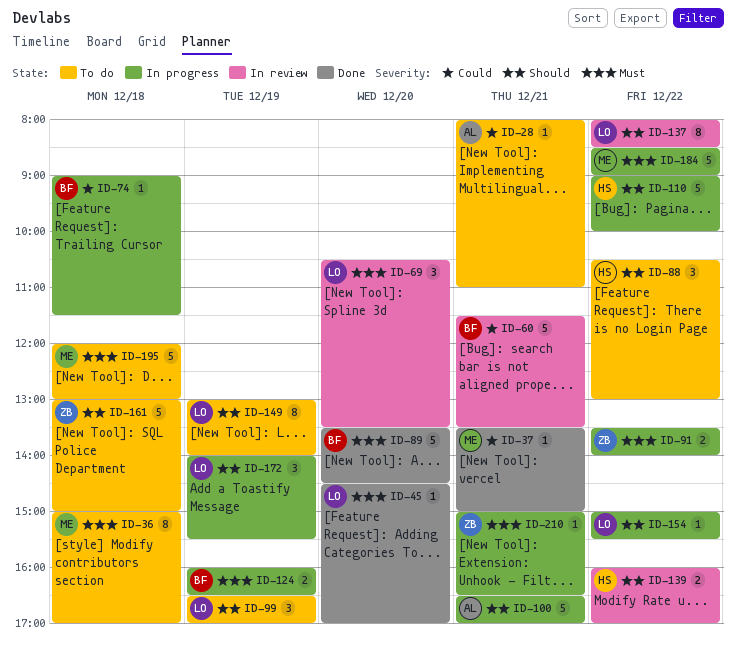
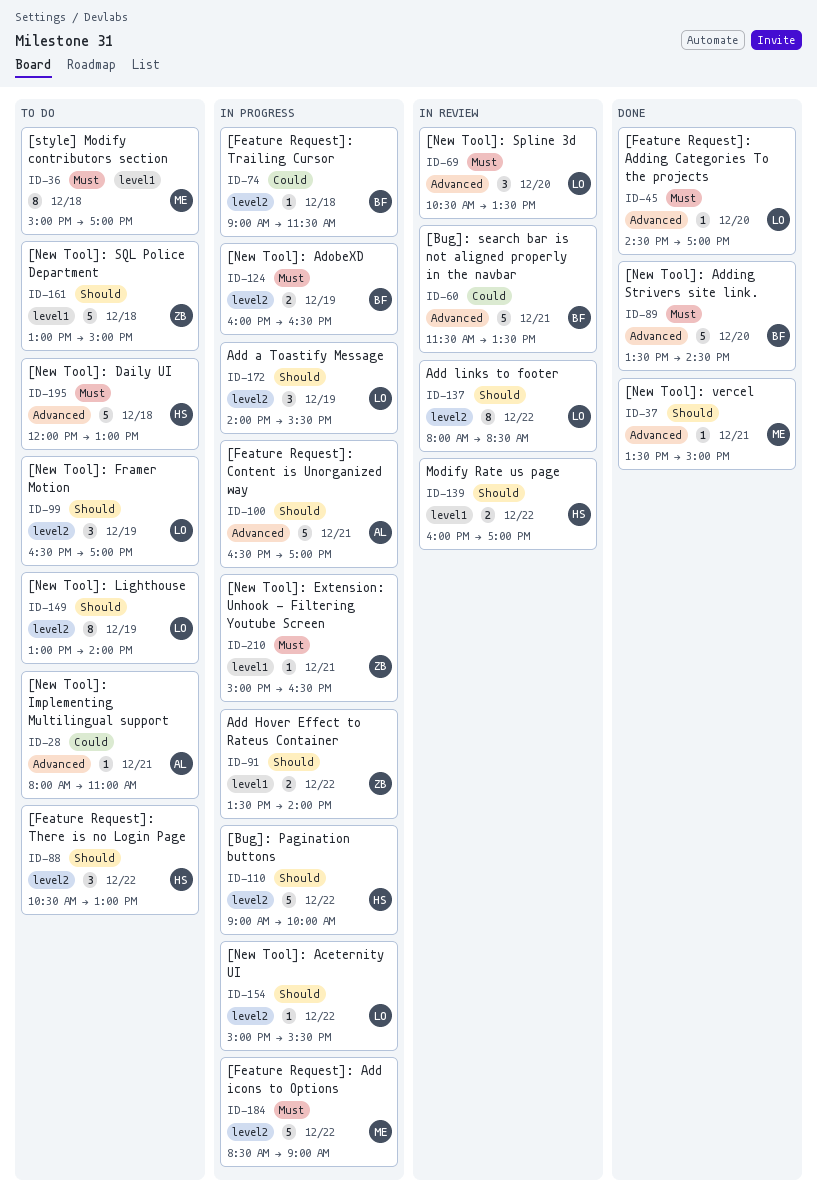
ID-37, priority: Could -> Should
ID-91, priority: Must -> Should
ID-195, owner: ME -> HS

